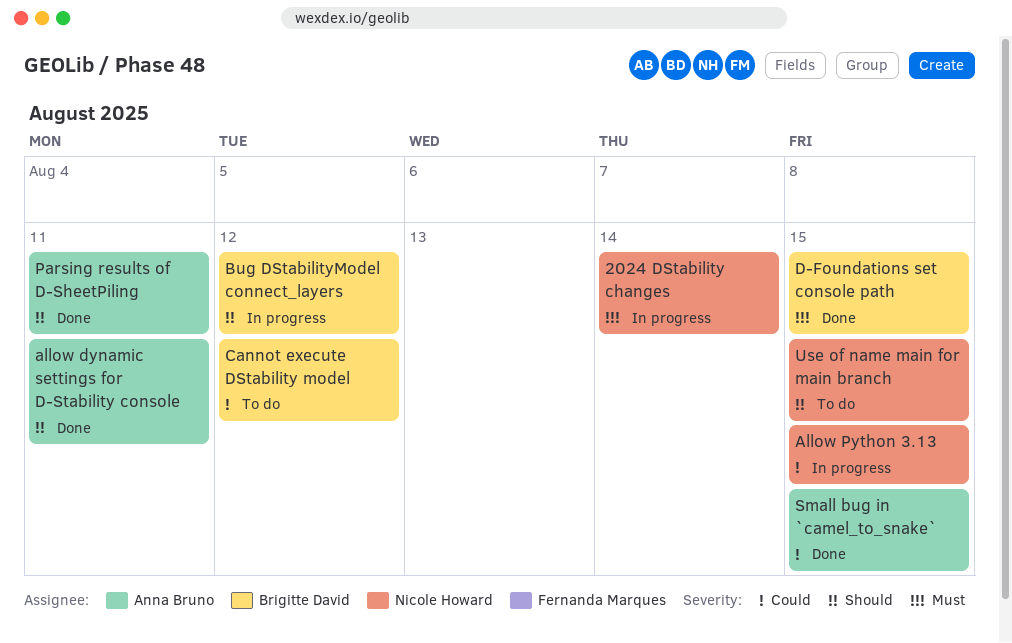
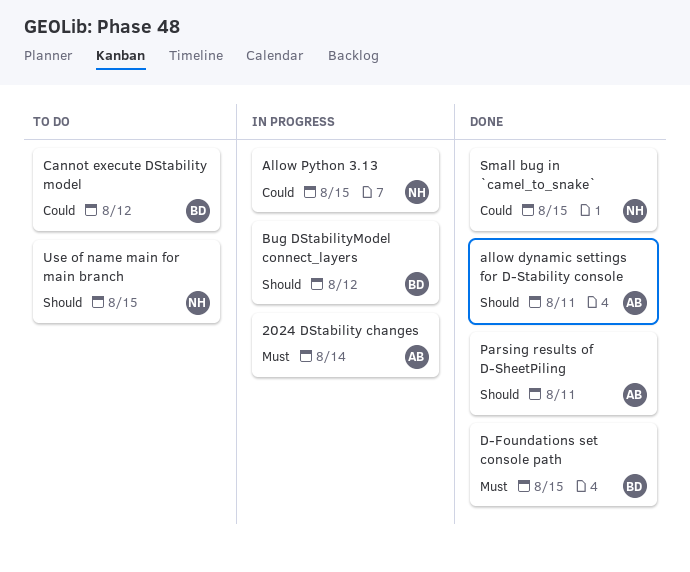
2024 DStability changes, owner: Nicole Howard -> Anna Bruno
Small bug in `camel_to_snake`, owner: Anna Bruno -> Nicole Howard

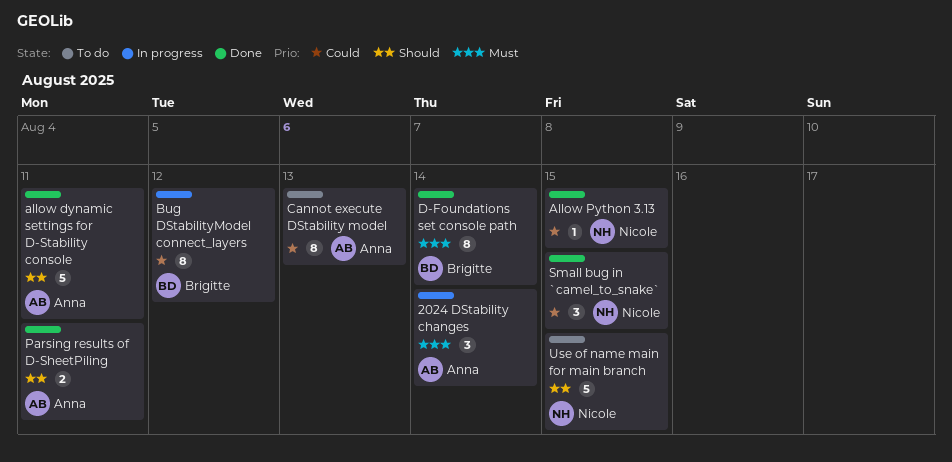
Allow Python 3.13, status: In progress -> Done
Bug DStabilityModel connect_layers, priority: Should -> Could
Cannot execute DStability model, owner: Brigitte -> Anna
Cannot execute DStability model, due: Aug 12 -> Aug 13
D-Foundations set console path, due: Aug 15 -> Aug 14

